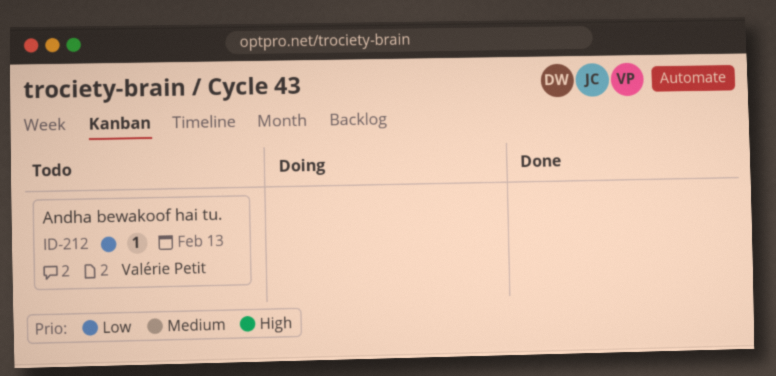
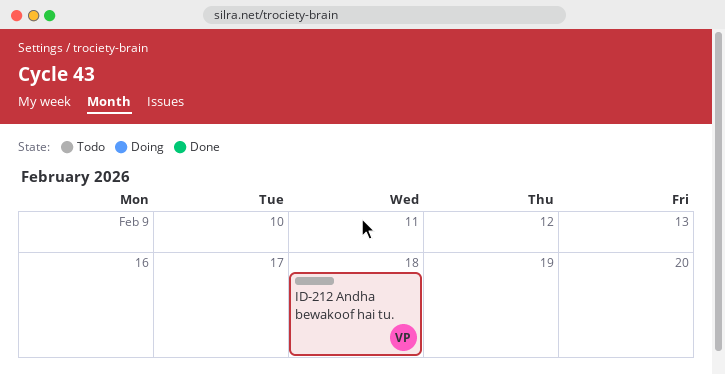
ID-212, due: Feb 13 -> Feb 18

